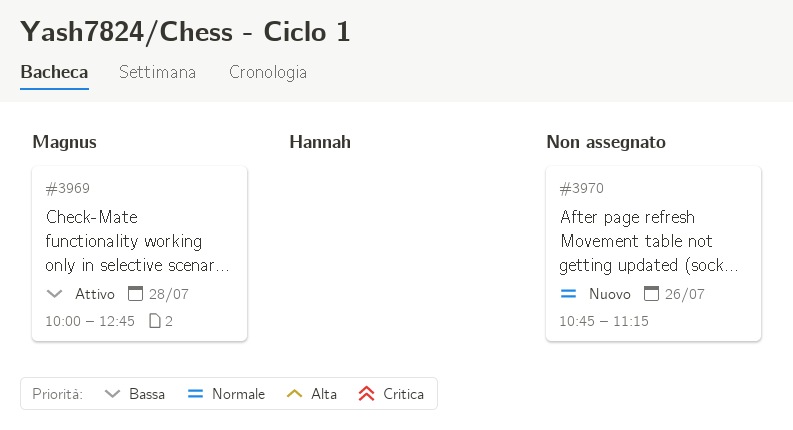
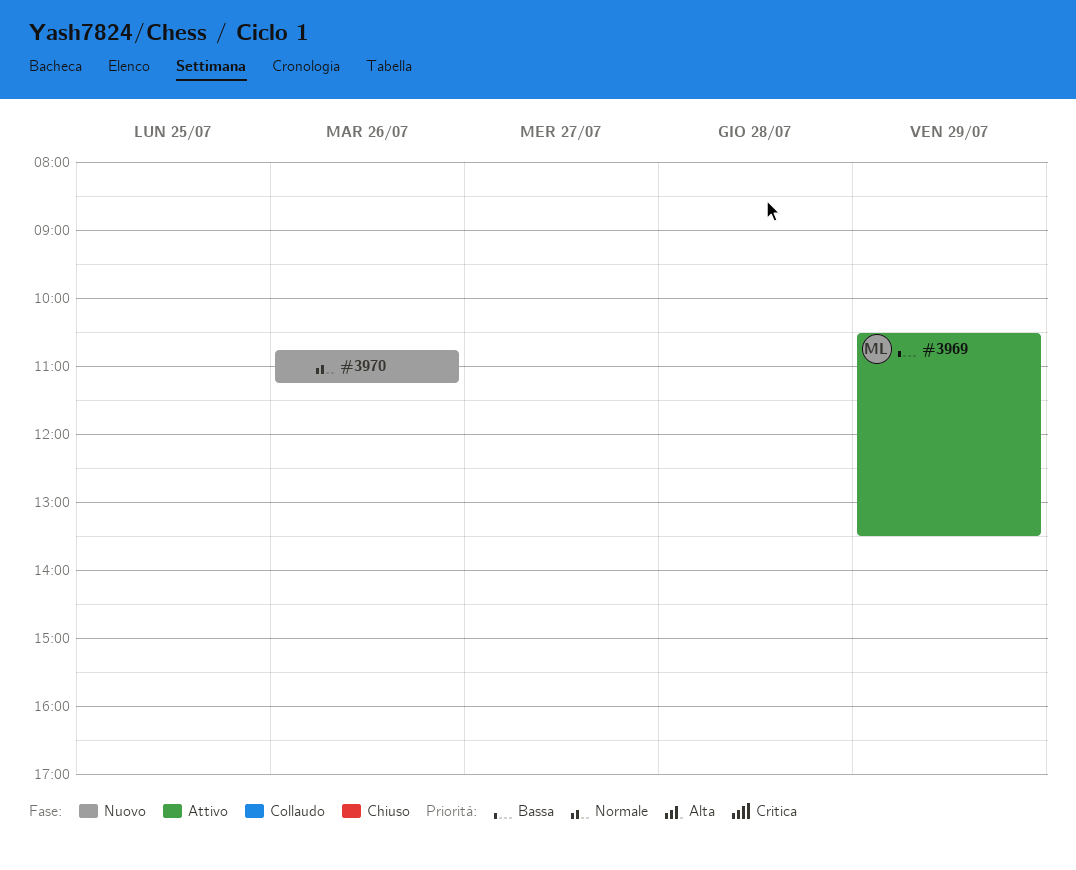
#3969, day: Jul 28 -> Jul 29
#3969, begins: 10:00 -> 10:30
#3969, ends: 12:45 -> 13:30

